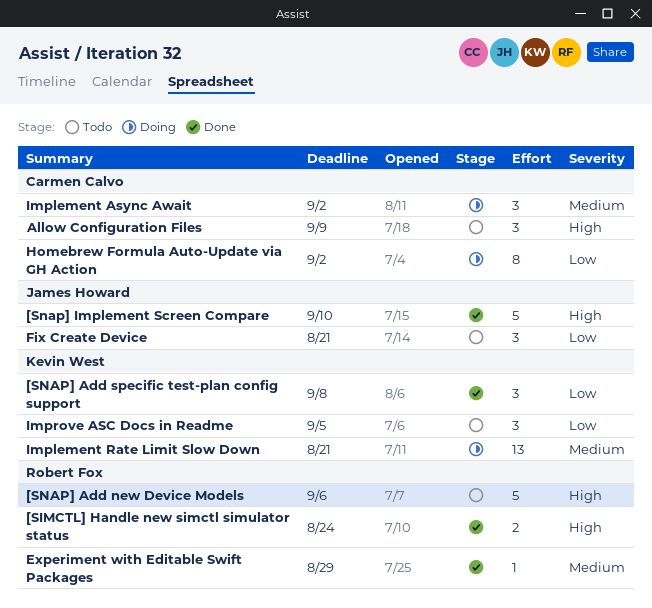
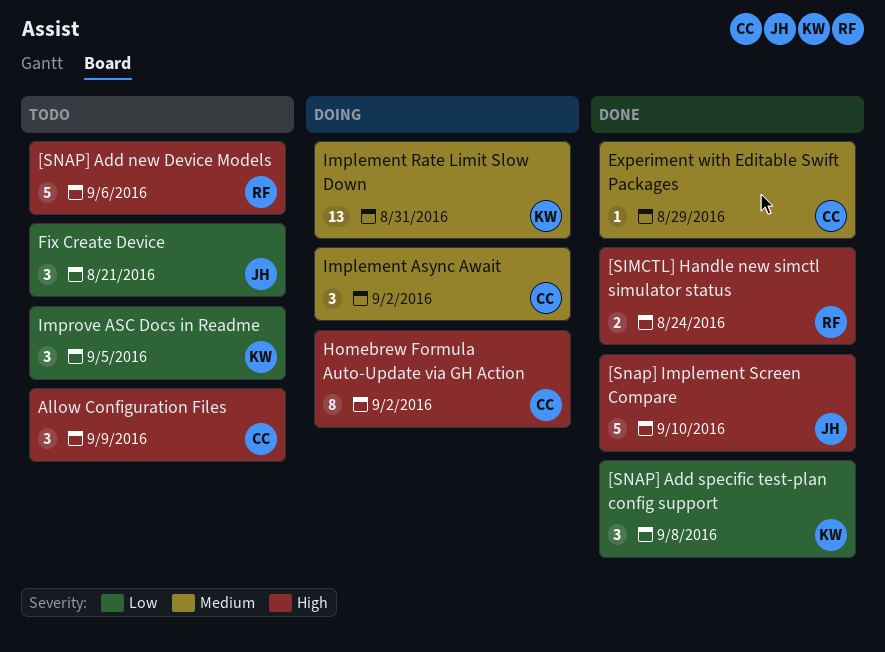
Experiment with Editable Swift Packages, owner: Robert Fox -> Carmen Calvo
Homebrew Formula Auto-Update via GH Action, priority: Low -> High
Implement Rate Limit Slow Down, due: Aug 21 -> Aug 31

